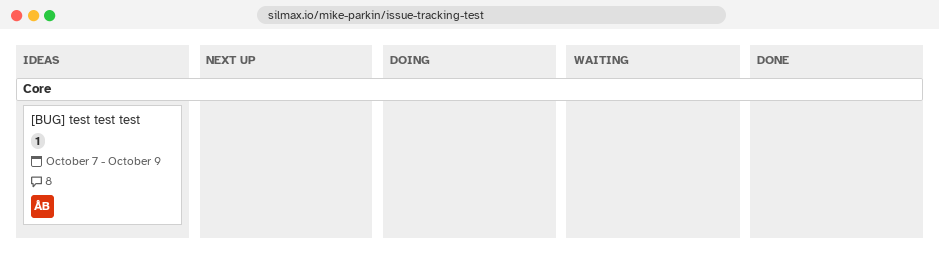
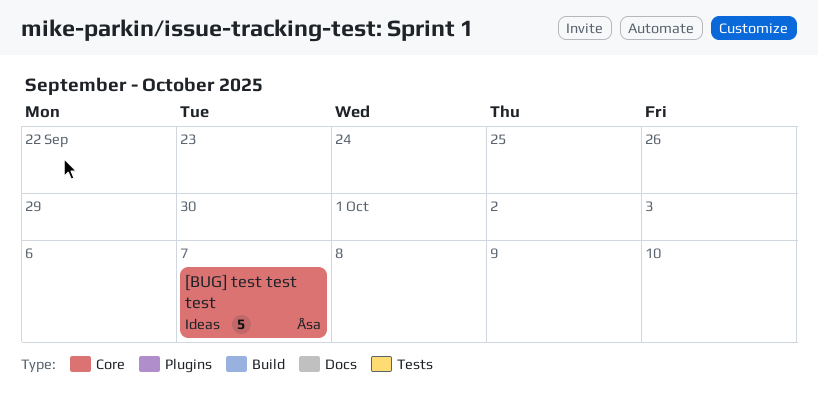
[BUG] test test test, estimate: 1 -> 5
[BUG] test test test, due: Oct 9 -> Oct 7

